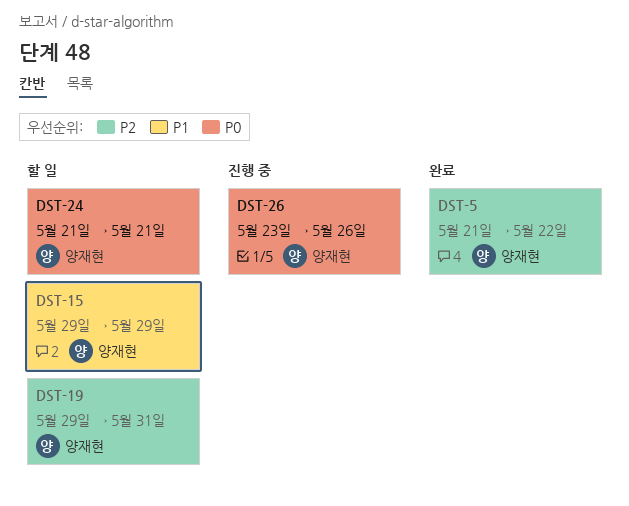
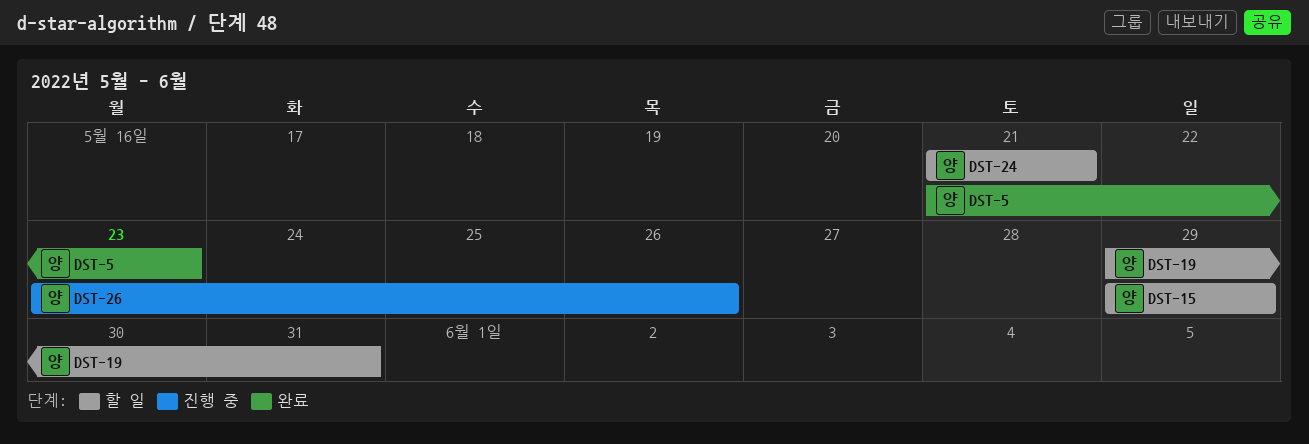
DST-5, due: May 22 -> May 23

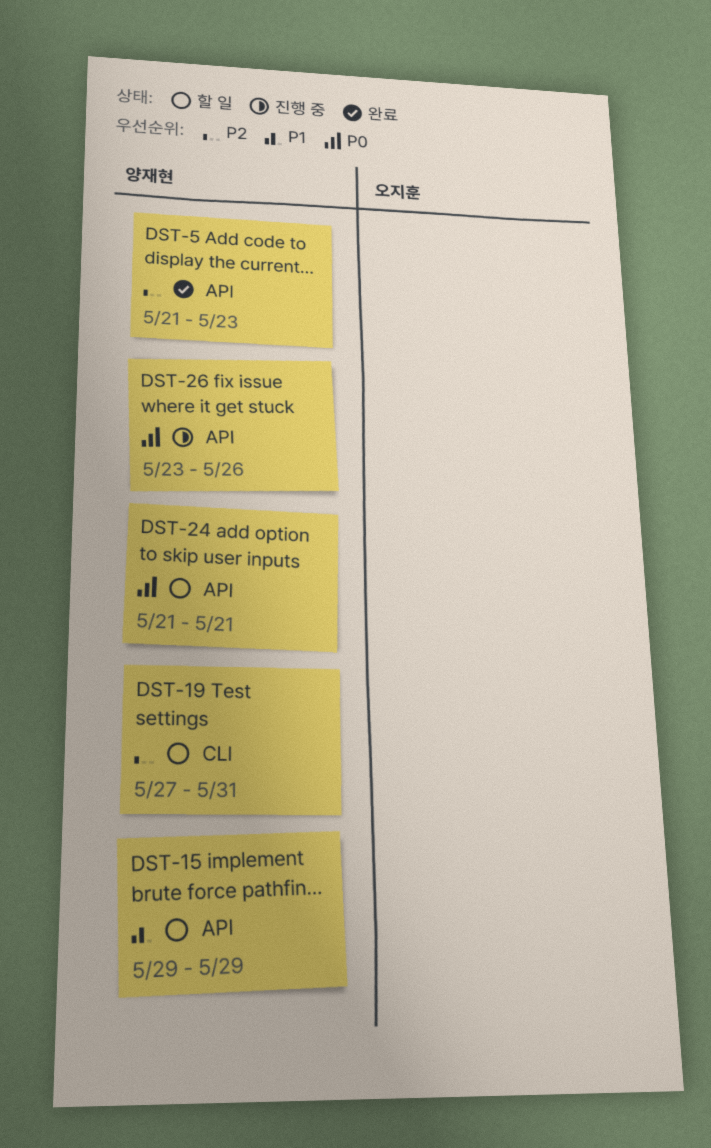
DST-19, start: May 29 -> May 27

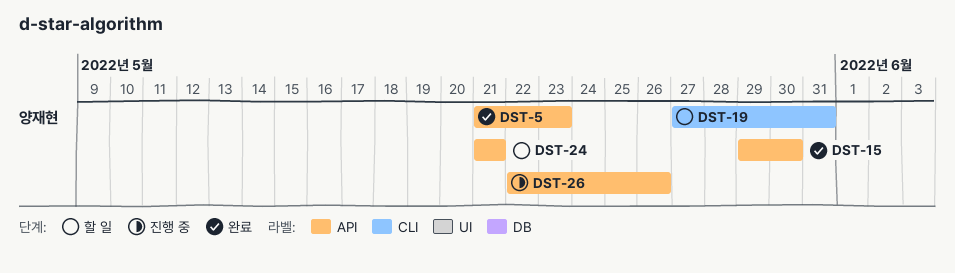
DST-15, status: 할 일 -> 완료
DST-15, due: May 29 -> May 30
DST-26, start: May 23 -> May 22

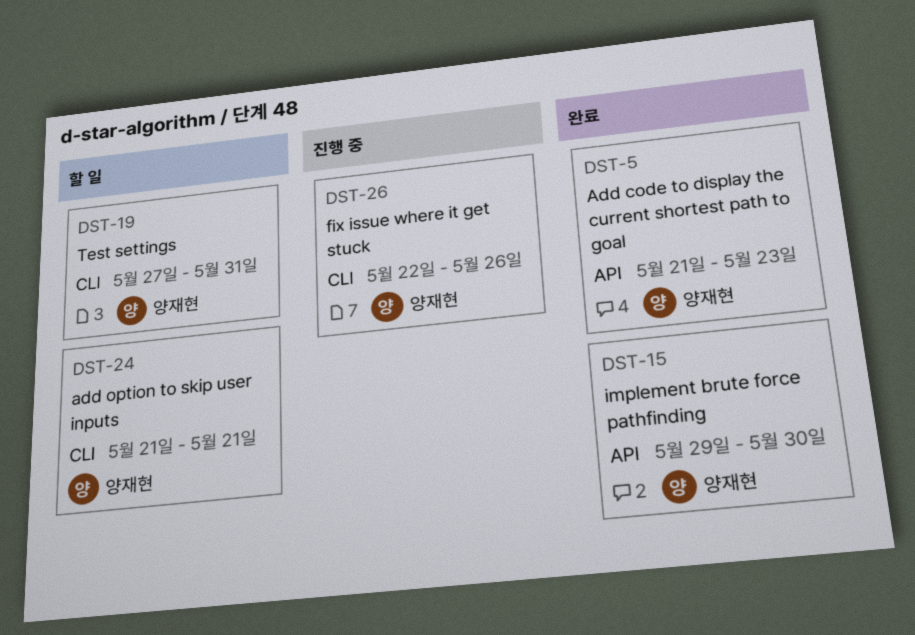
DST-24, label: API -> CLI
DST-26, label: API -> CLI

